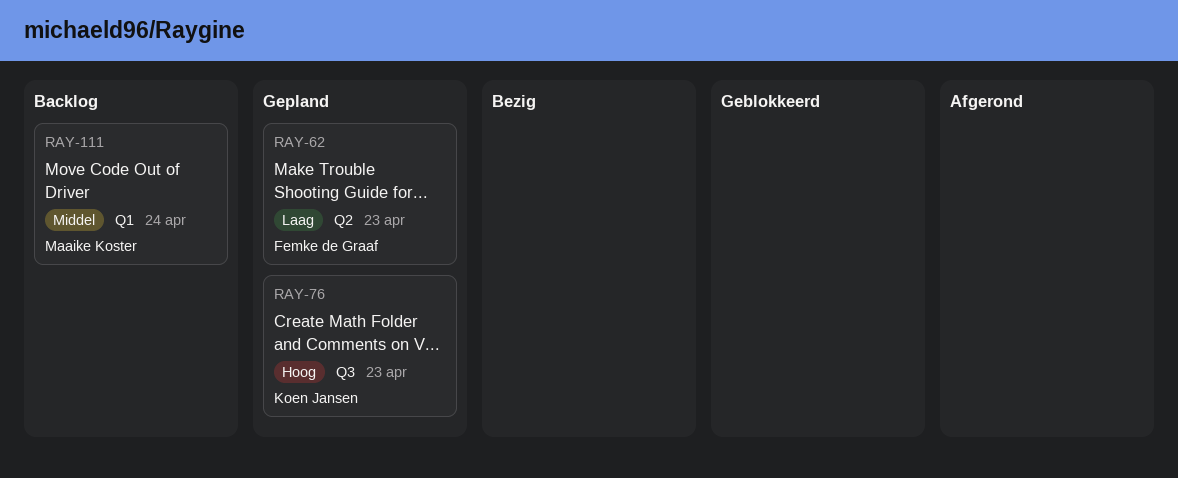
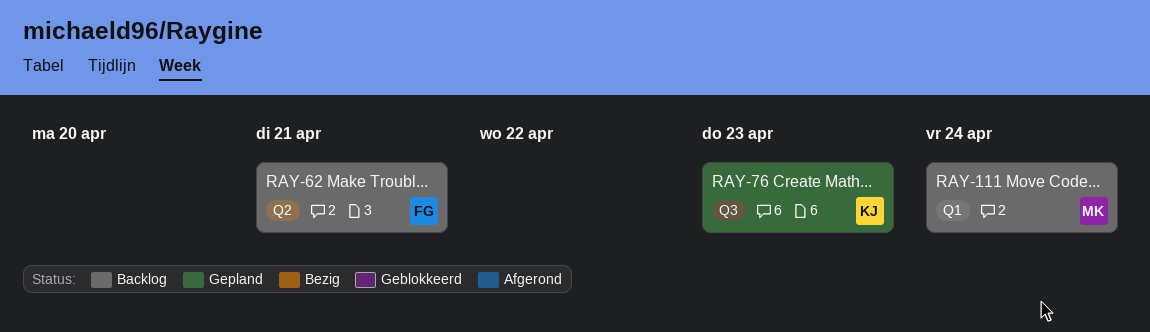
RAY-62, status: Gepland -> Backlog
RAY-62, due: Apr 23 -> Apr 21

